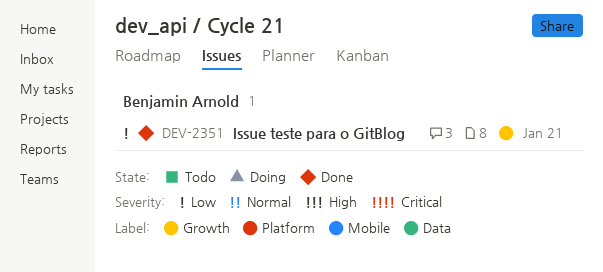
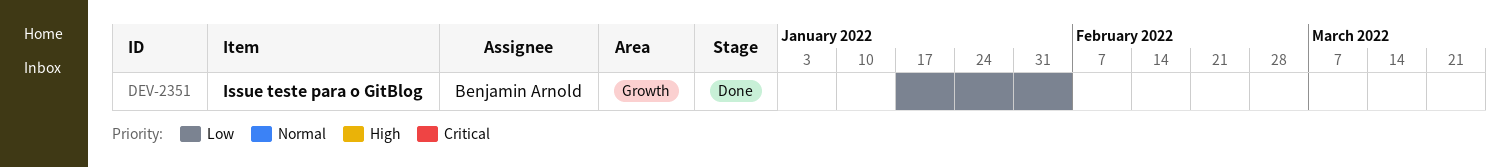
DEV-2351, due: Jan 21 -> Feb 4

